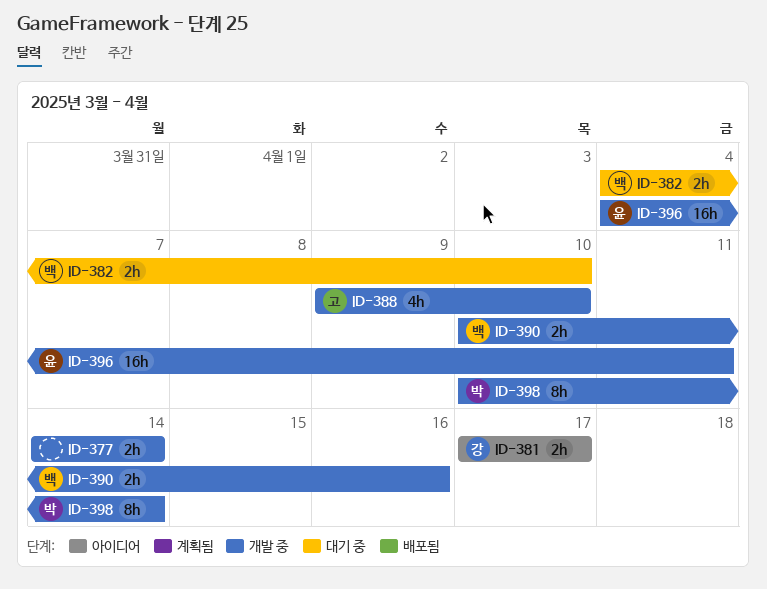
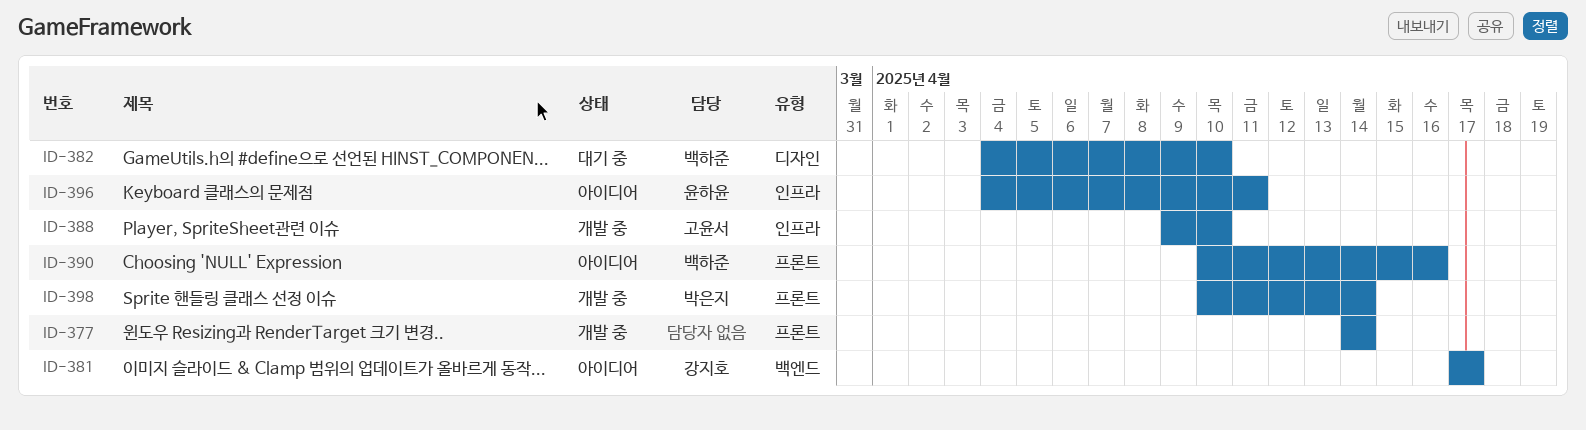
ID-390, status: 개발 중 -> 아이디어
ID-396, status: 개발 중 -> 아이디어

